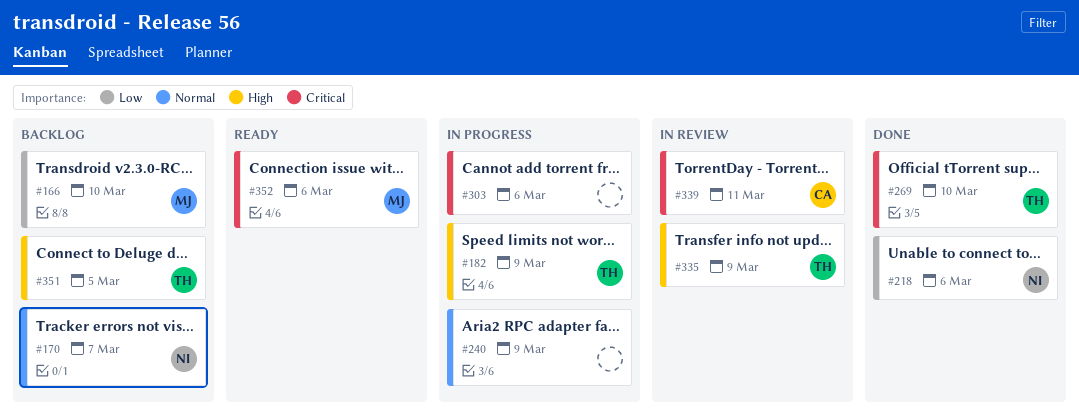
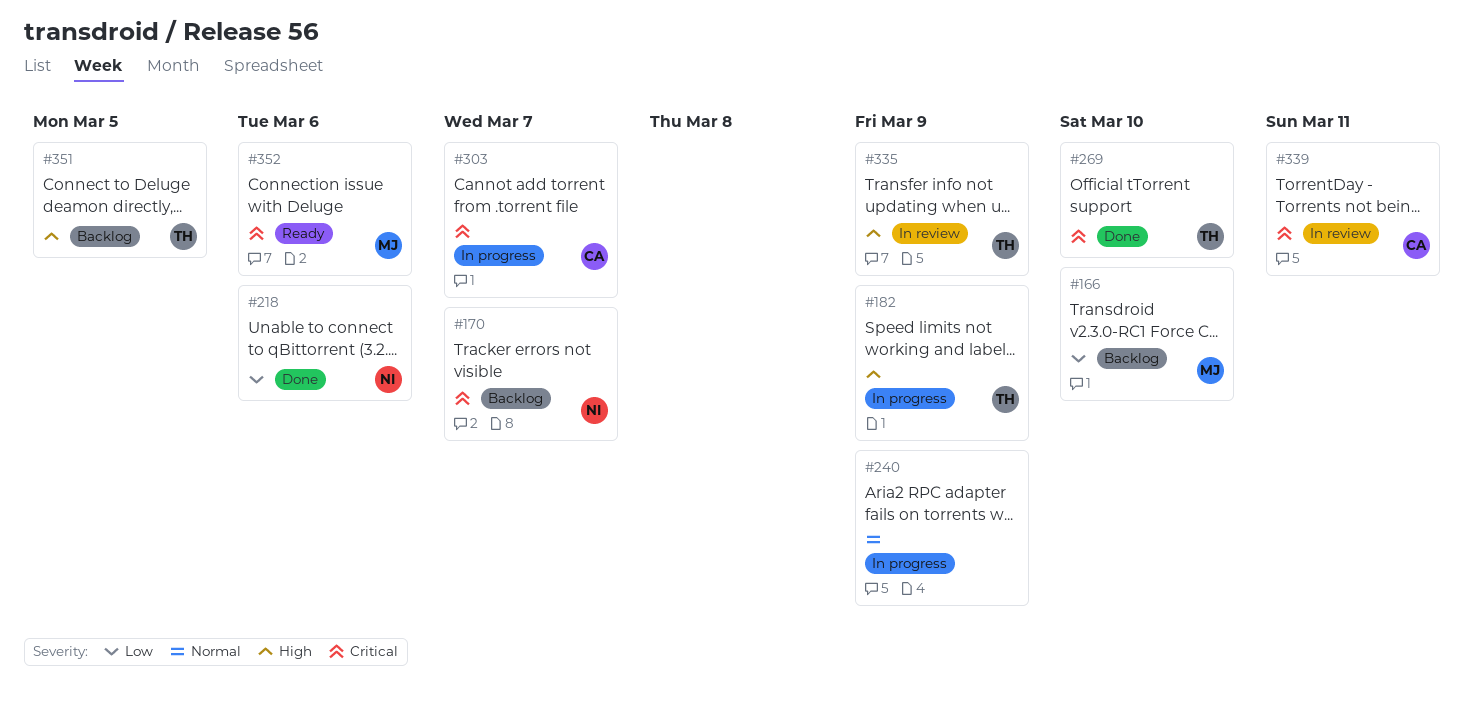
#170, priority: Normal -> Critical
#303, owner: none -> CA
#303, due: Mar 6 -> Mar 7

